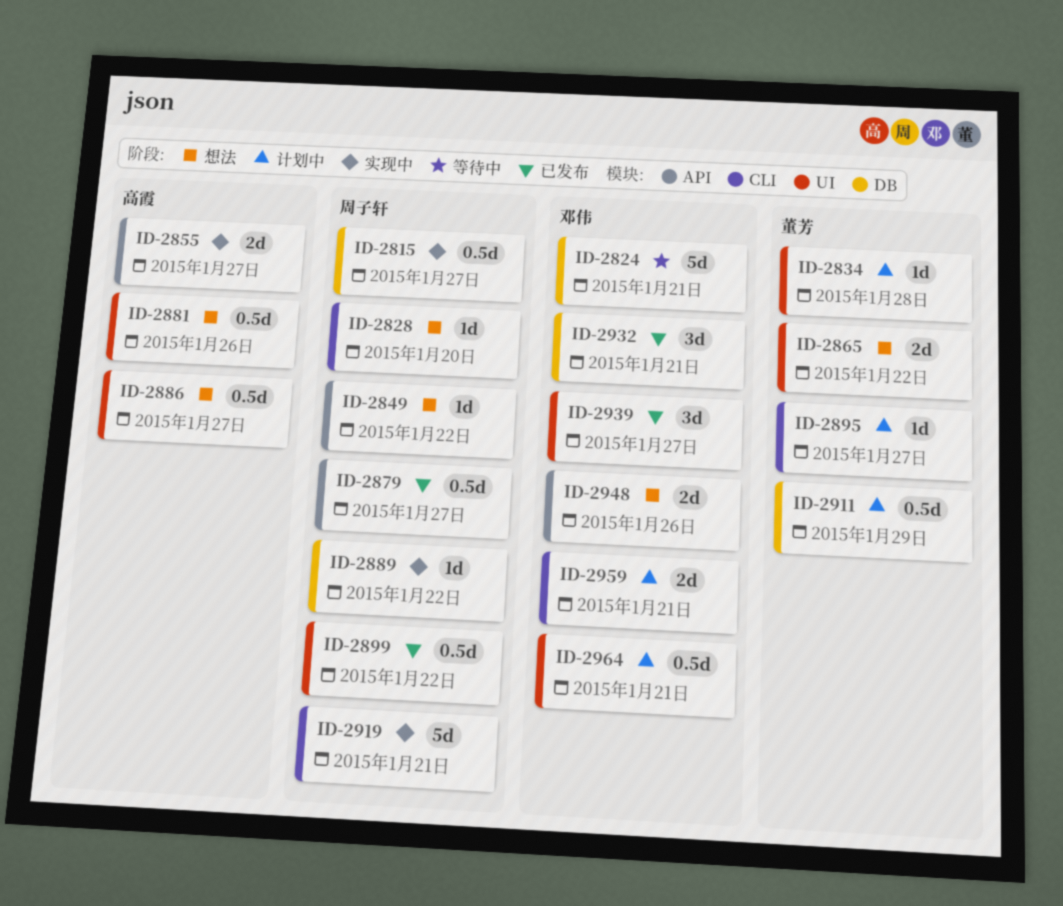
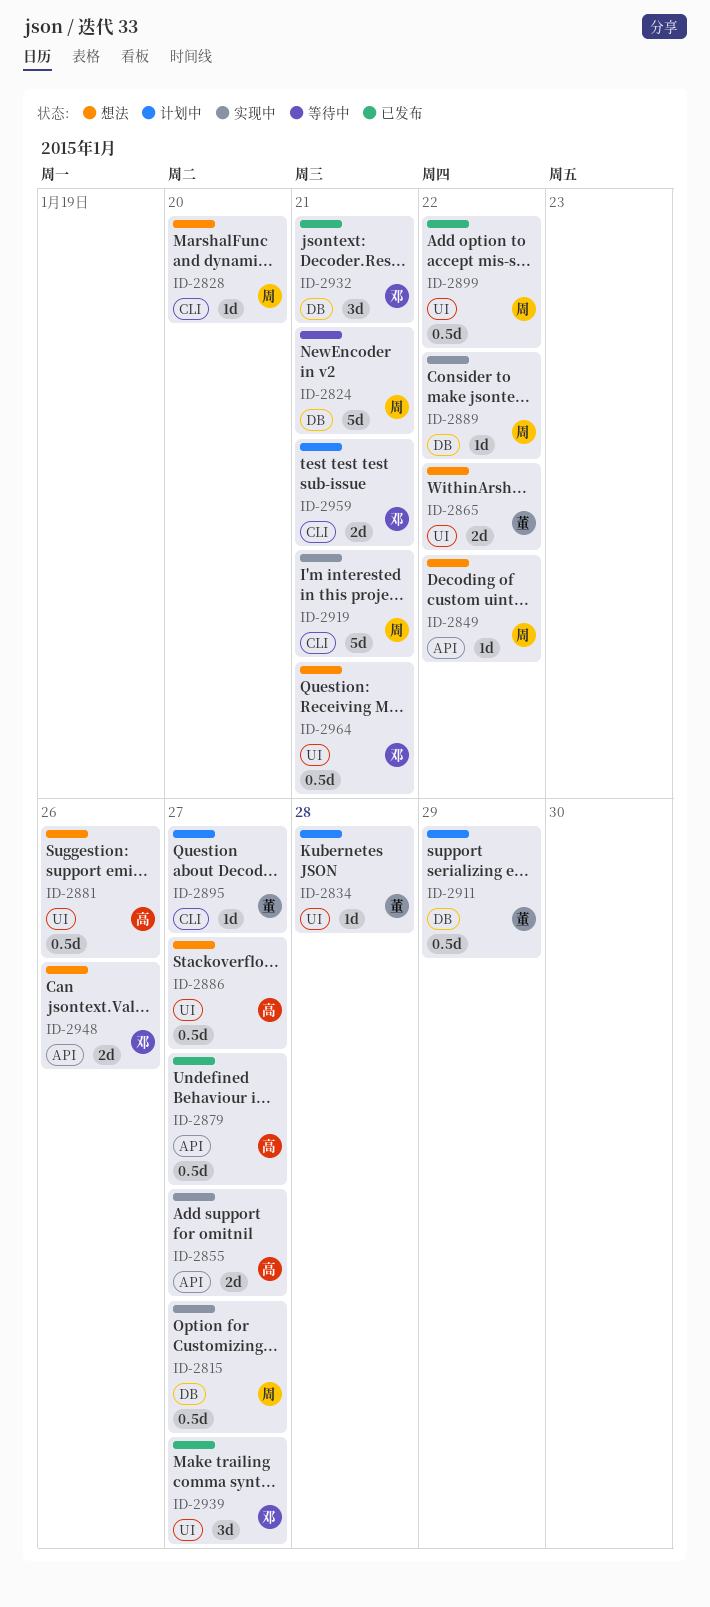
ID-2824, owner: 邓伟 -> 周子轩
ID-2879, owner: 周子轩 -> 高霞
ID-2964, status: 计划中 -> 想法

